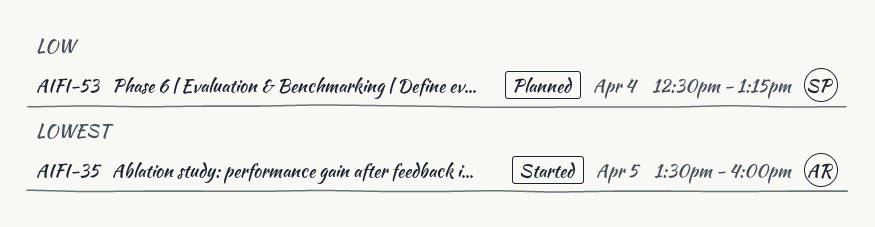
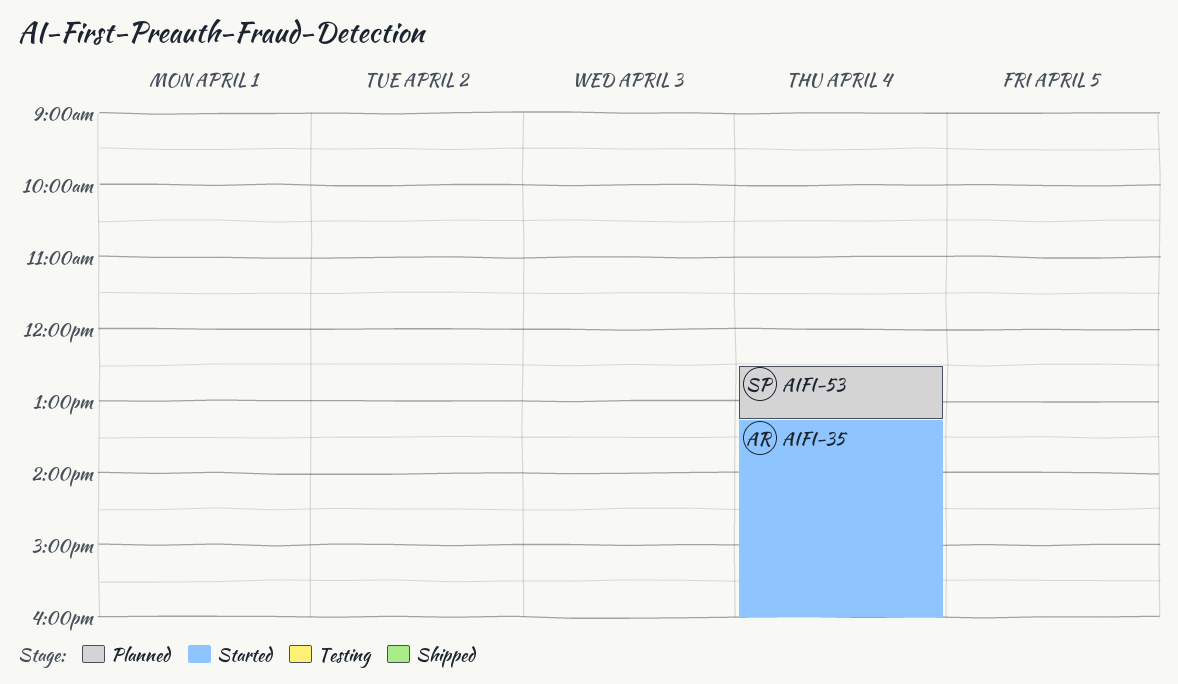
AIFI-35, day: Apr 5 -> Apr 4
AIFI-35, begins: 13:30 -> 13:15

